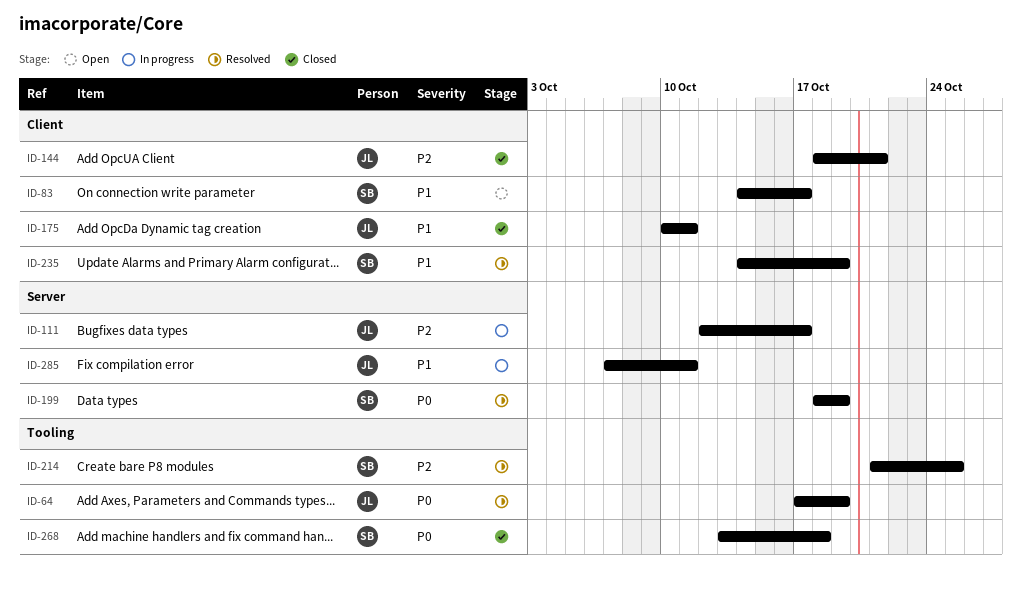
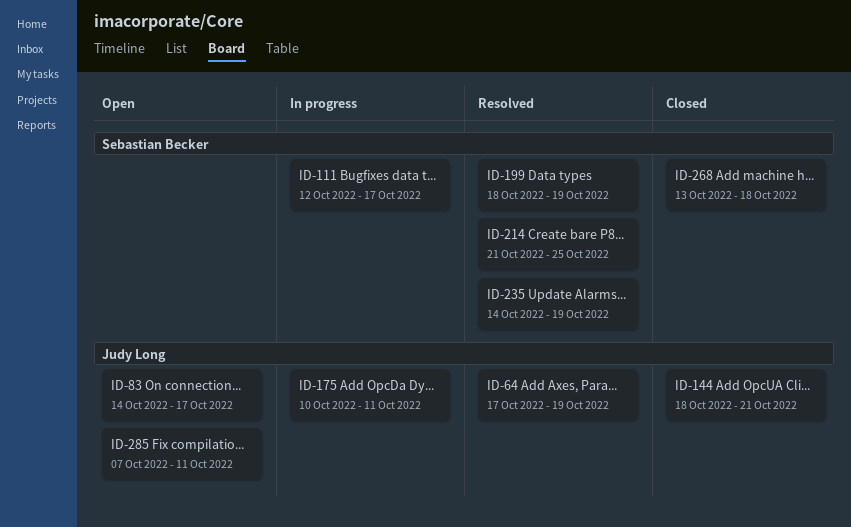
ID-83, owner: Sebastian Becker -> Judy Long
ID-111, owner: Judy Long -> Sebastian Becker
ID-175, status: Closed -> In progress
ID-285, status: In progress -> Open

